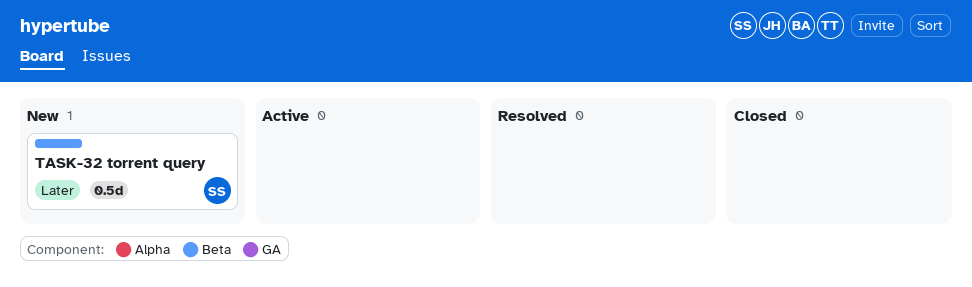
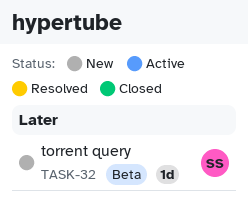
TASK-32, estimate: 0.5d -> 1d

